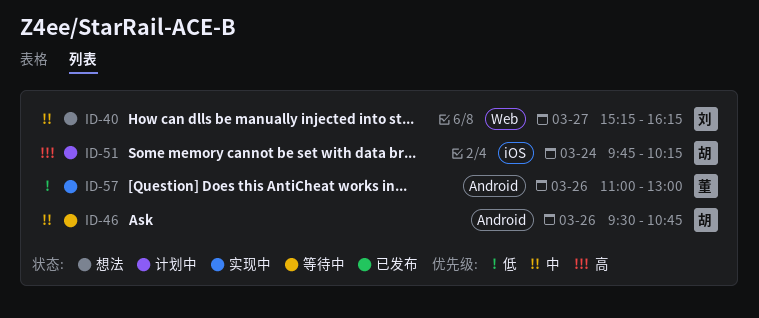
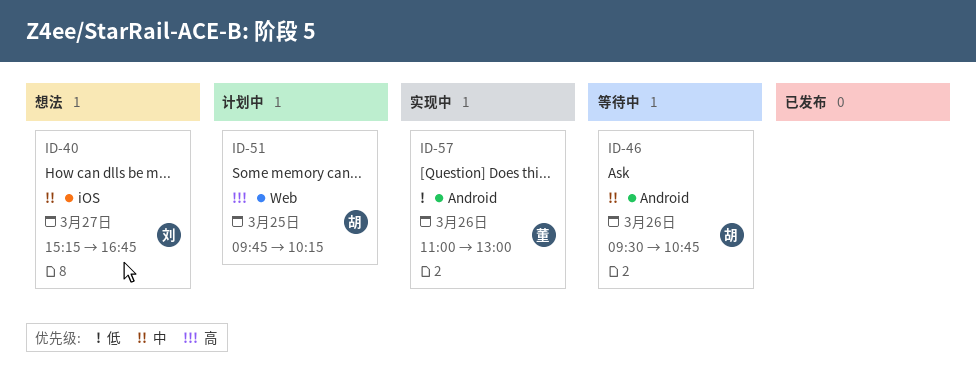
ID-40, label: Web -> iOS
ID-40, ends: 16:15 -> 16:45
ID-51, label: iOS -> Web
ID-51, day: Mar 24 -> Mar 25

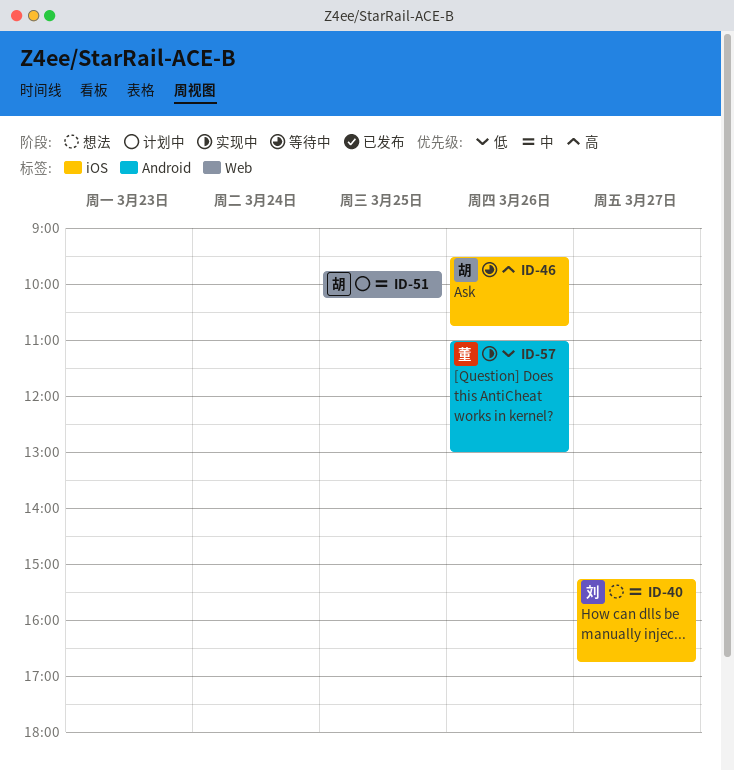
ID-46, priority: 中 -> 高
ID-46, label: Android -> iOS
ID-51, priority: 高 -> 中

